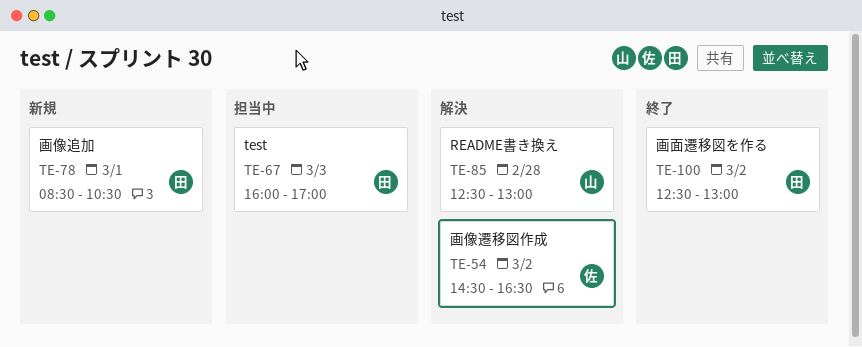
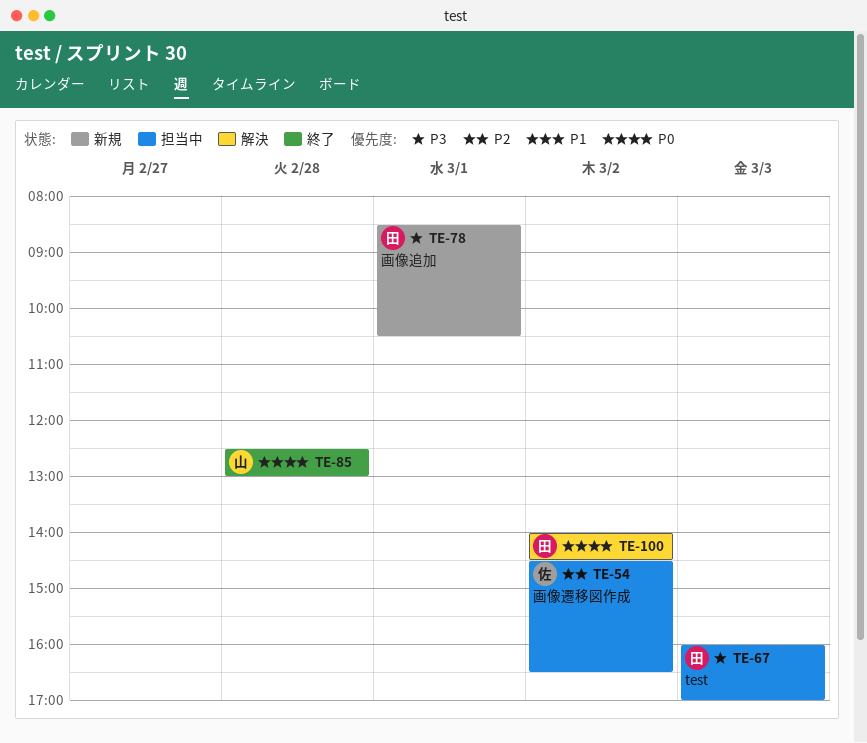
TE-54, status: 解決 -> 担当中
TE-85, status: 解決 -> 終了
TE-100, status: 終了 -> 解決
TE-100, begins: 12:30 -> 14:00
TE-100, ends: 13:00 -> 14:30

